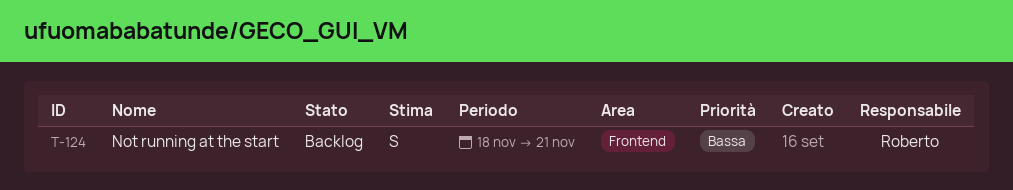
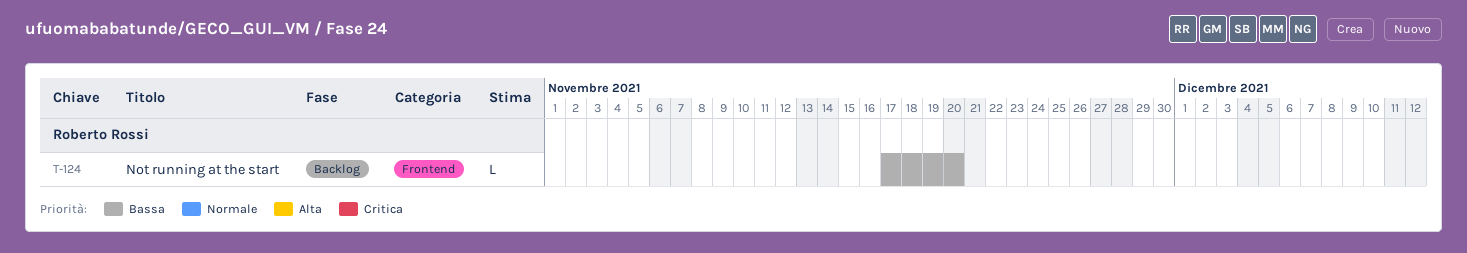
T-124, estimate: S -> L
T-124, start: Nov 18 -> Nov 17
T-124, due: Nov 21 -> Nov 20

